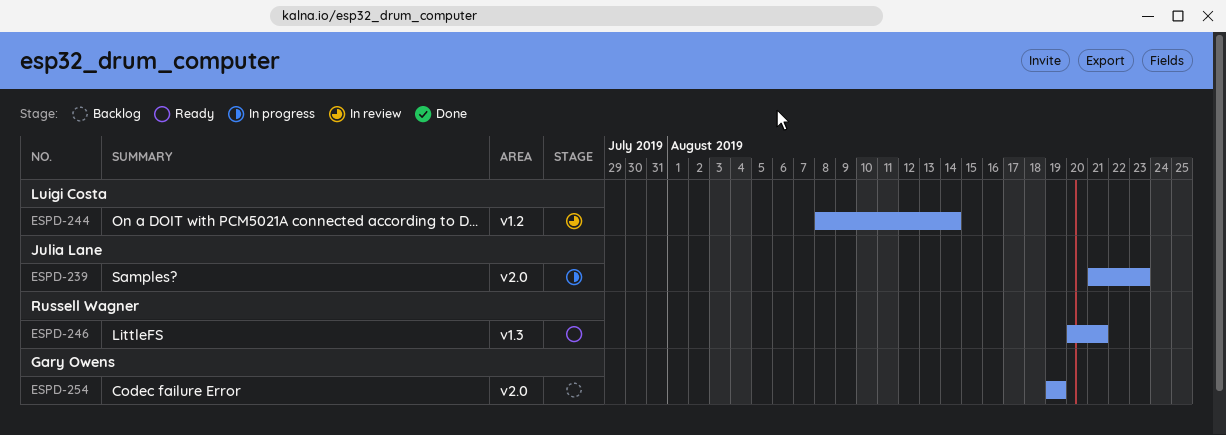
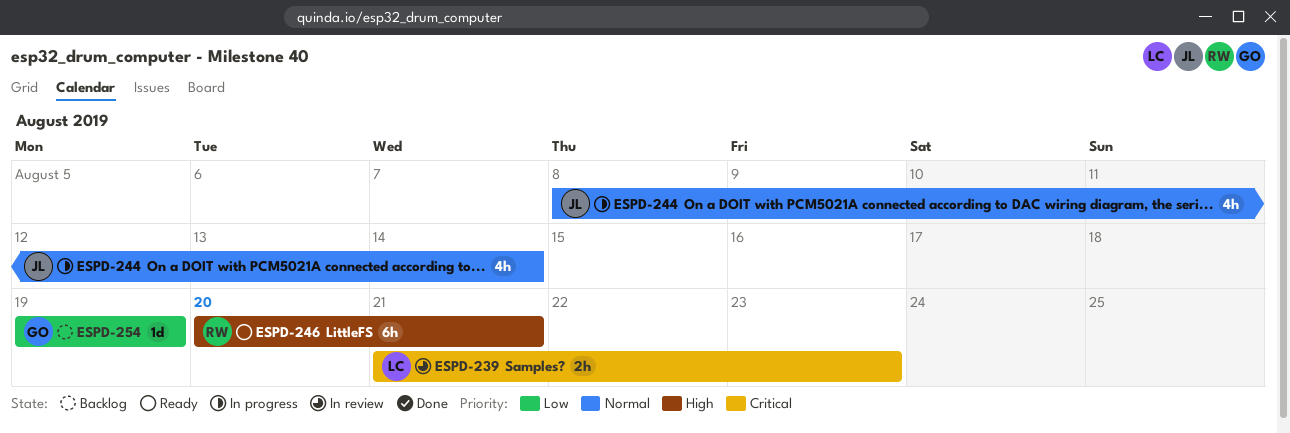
ESPD-239, status: In progress -> In review
ESPD-239, owner: Julia Lane -> Luigi Costa
ESPD-244, status: In review -> In progress
ESPD-244, owner: Luigi Costa -> Julia Lane

